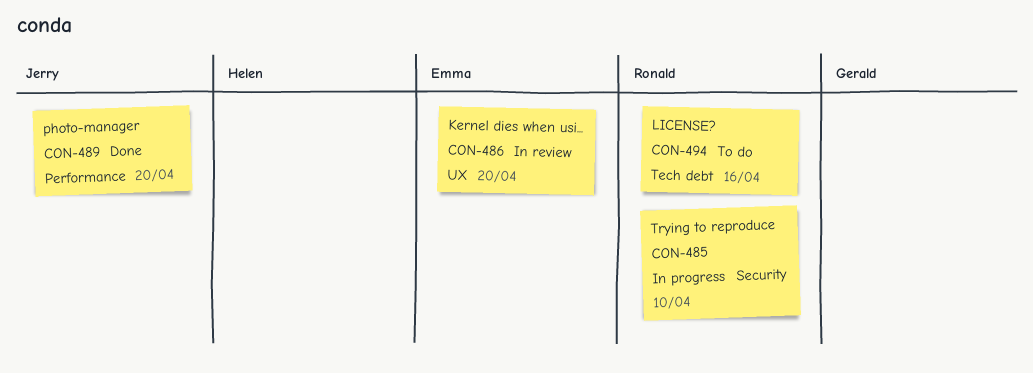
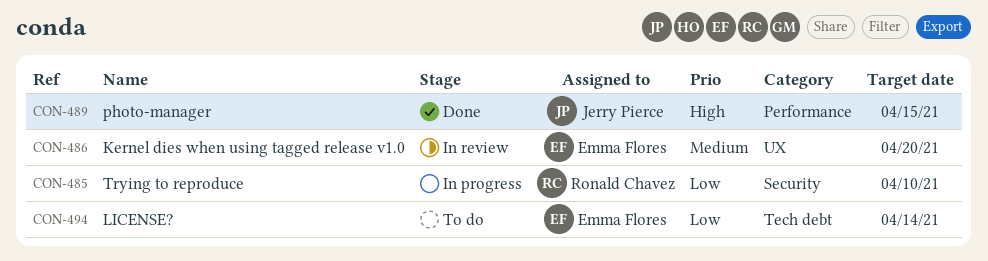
CON-489, due: Apr 20 -> Apr 15
CON-494, owner: Ronald Chavez -> Emma Flores
CON-494, due: Apr 16 -> Apr 14

